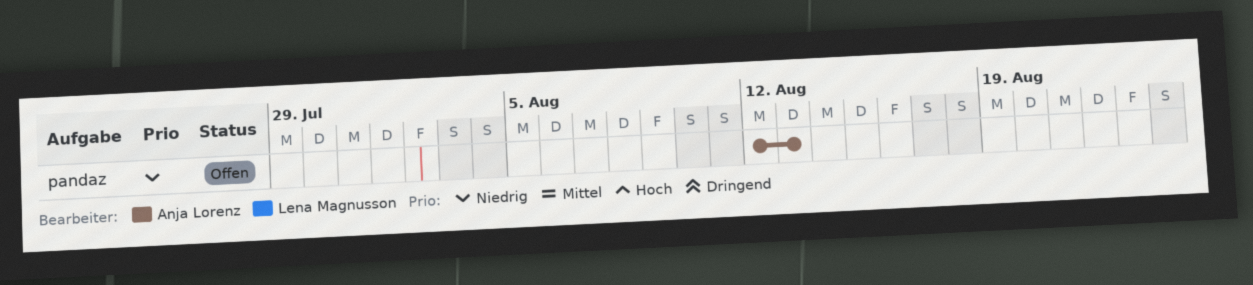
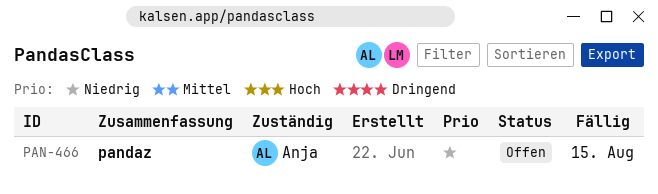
pandaz, due: Aug 13 -> Aug 15

